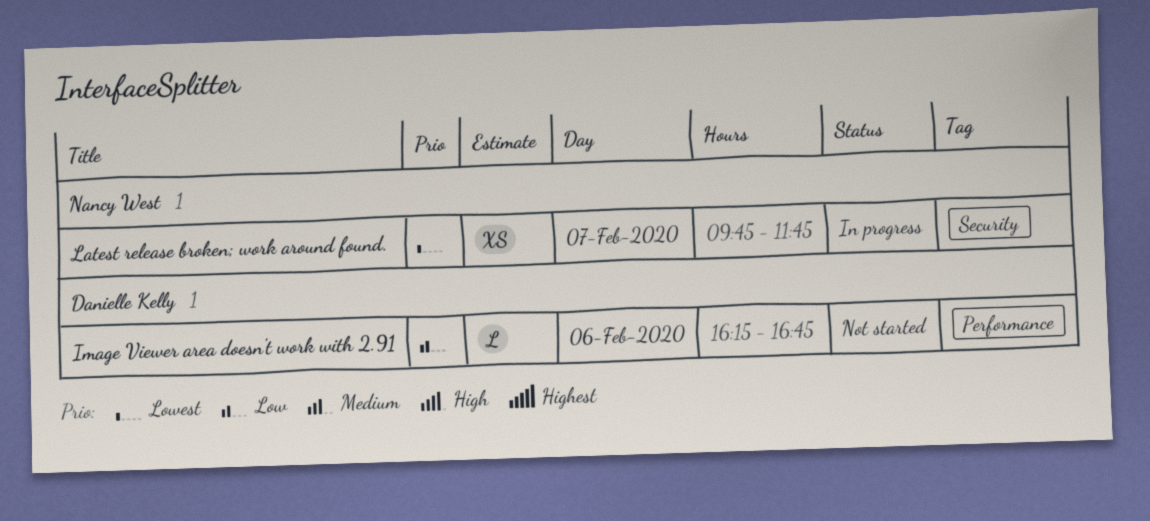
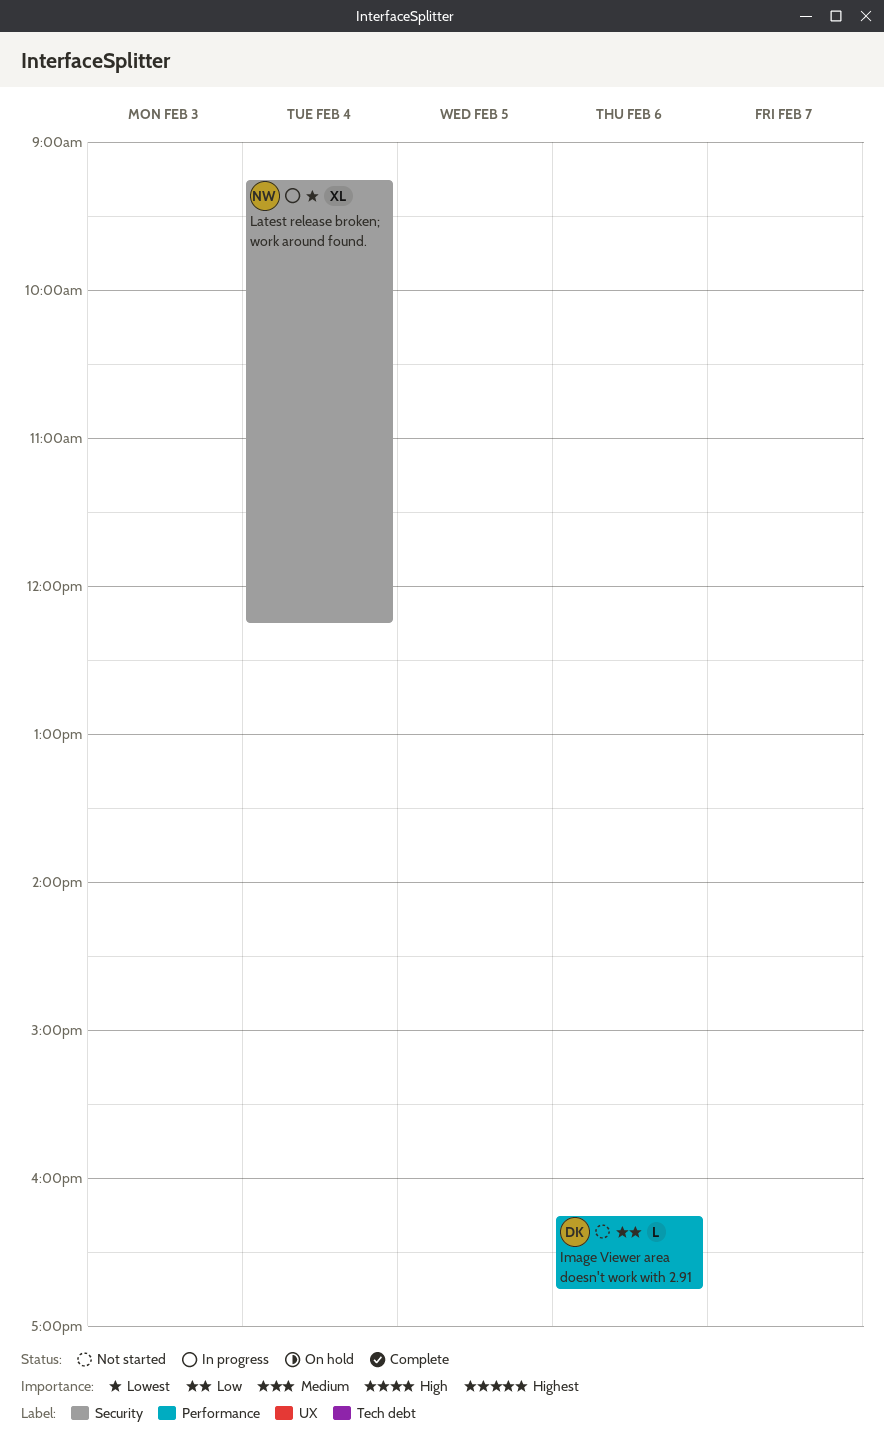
Latest release broken; work around found., estimate: XS -> XL
Latest release broken; work around found., day: Feb 7 -> Feb 4
Latest release broken; work around found., begins: 09:45 -> 09:15
Latest release broken; work around found., ends: 11:45 -> 12:15

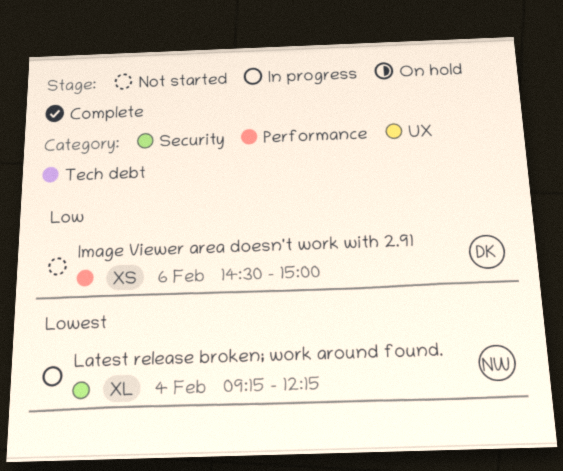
Image Viewer area doesn't work with 2.91, estimate: L -> XS
Image Viewer area doesn't work with 2.91, begins: 16:15 -> 14:30
Image Viewer area doesn't work with 2.91, ends: 16:45 -> 15:00

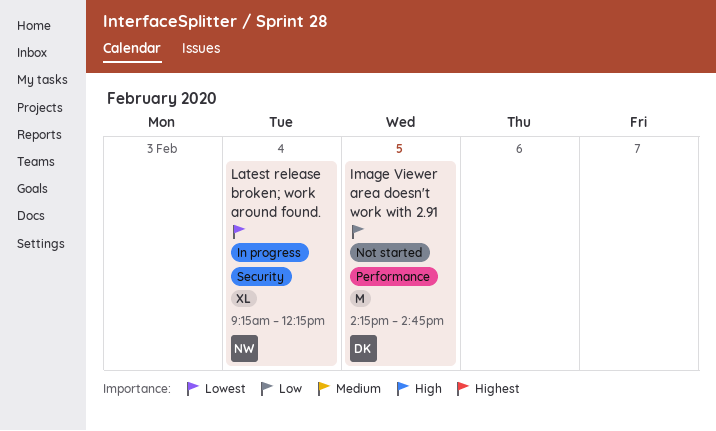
Image Viewer area doesn't work with 2.91, estimate: XS -> M
Image Viewer area doesn't work with 2.91, day: Feb 6 -> Feb 5
Image Viewer area doesn't work with 2.91, begins: 14:30 -> 14:15
Image Viewer area doesn't work with 2.91, ends: 15:00 -> 14:45

